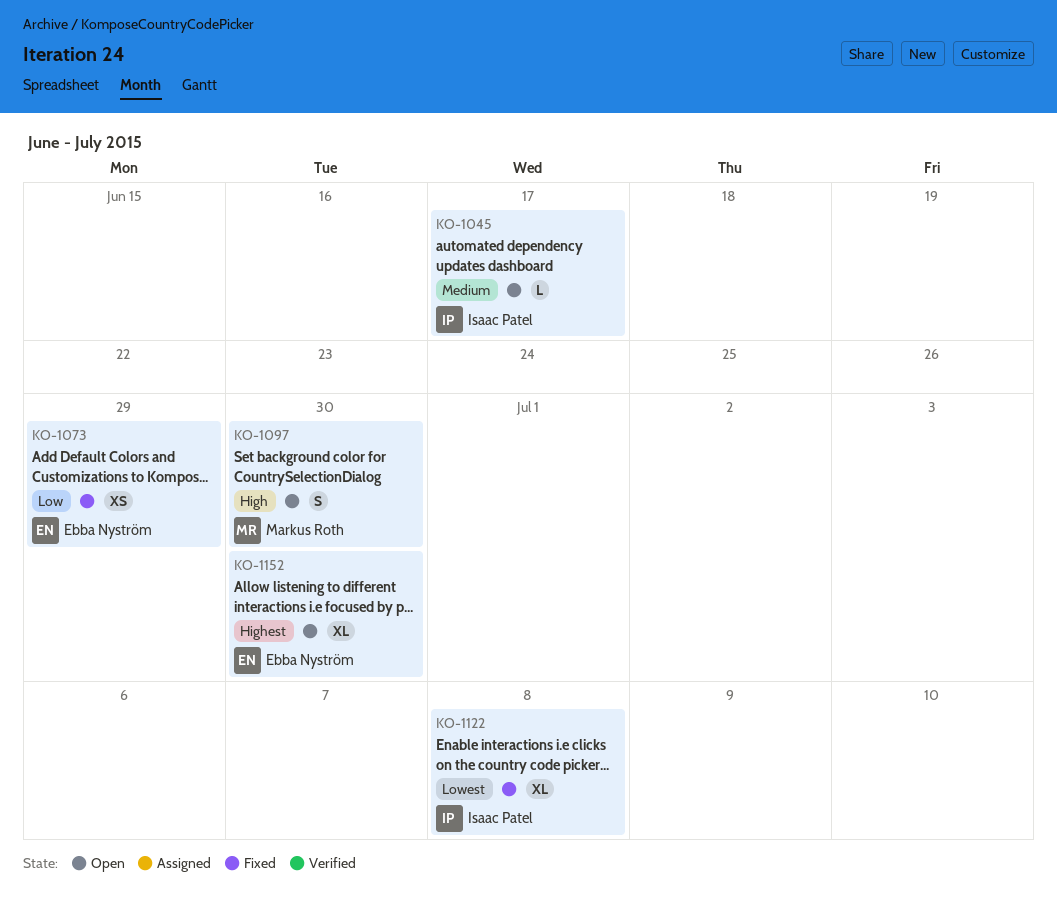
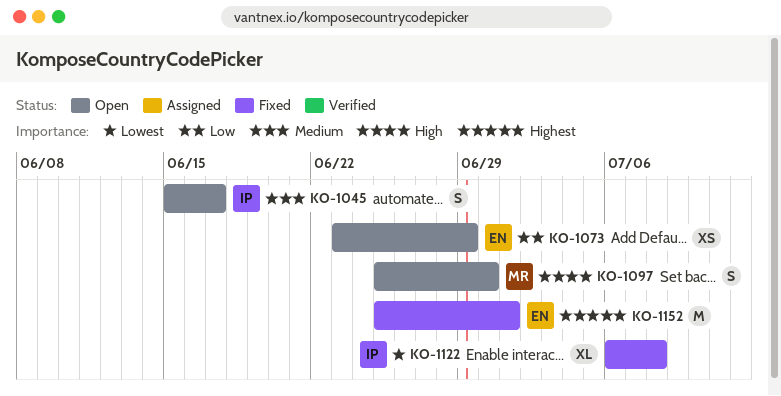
KO-1045, estimate: L -> S
KO-1073, status: Fixed -> Open
KO-1152, status: Open -> Fixed
KO-1152, estimate: XL -> M
KO-1152, due: Jun 30 -> Jul 1

